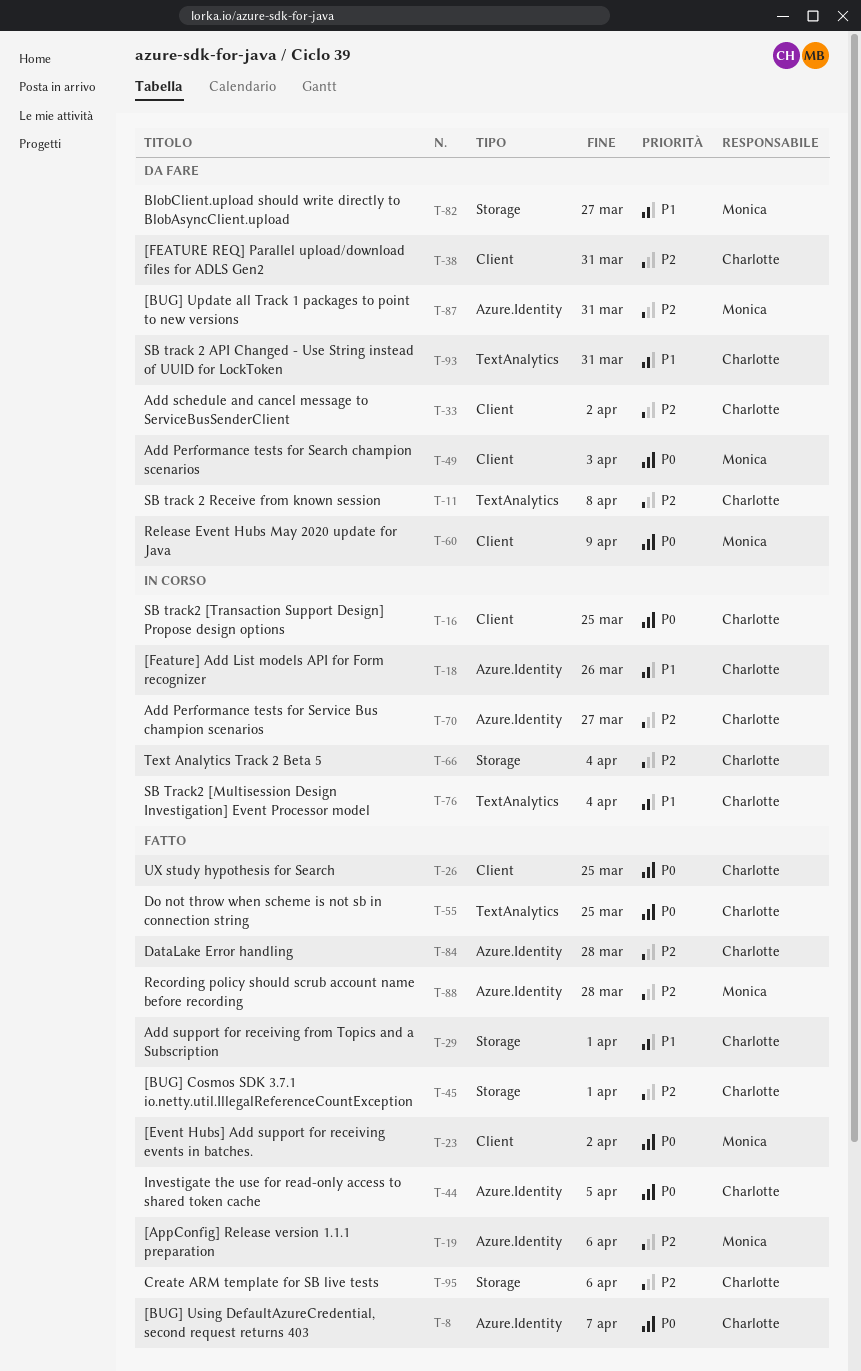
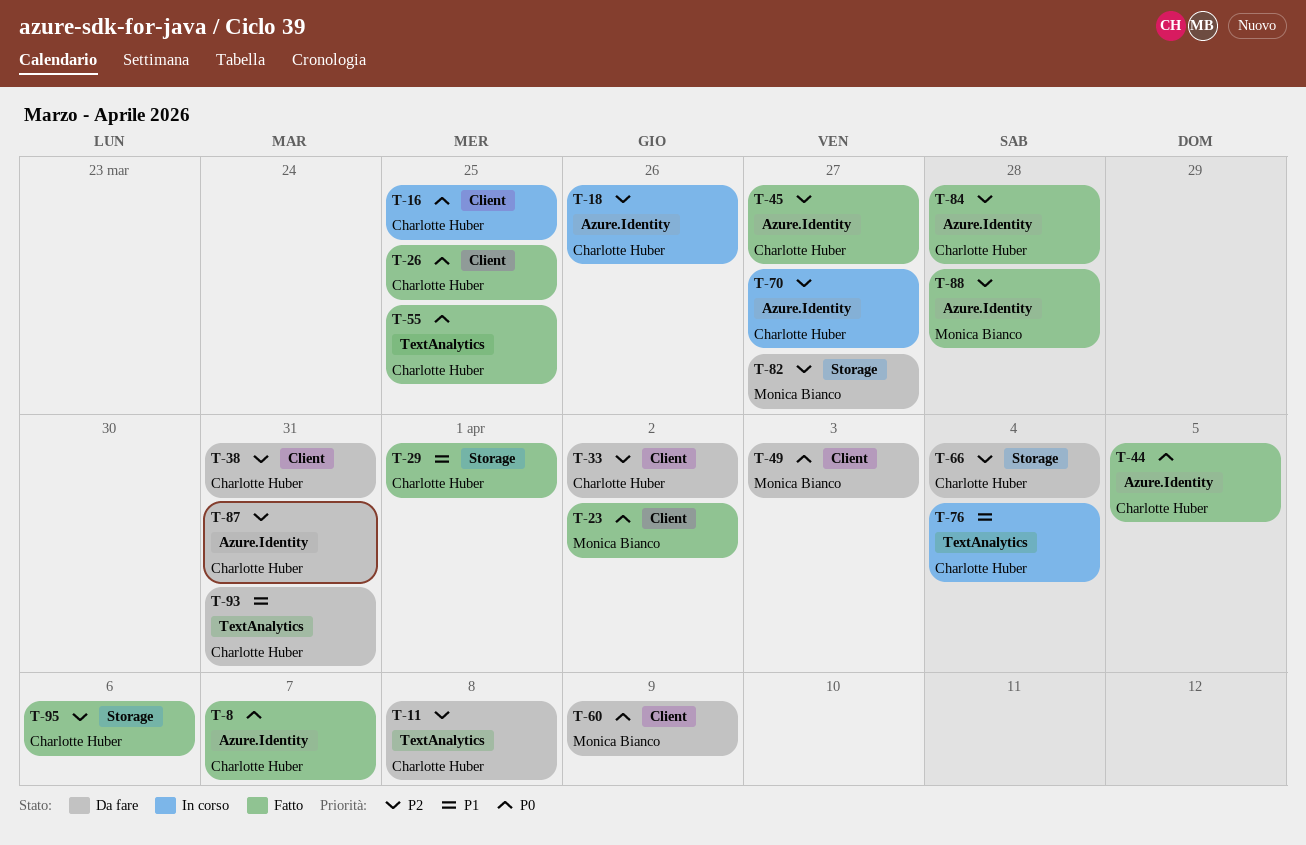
T-18, priority: P1 -> P2
T-19: present -> none
T-45, label: Storage -> Azure.Identity
T-45, due: Apr 1 -> Mar 27
T-66, status: In corso -> Da fare
T-82, priority: P1 -> P2
T-87, owner: Monica Bianco -> Charlotte Huber

